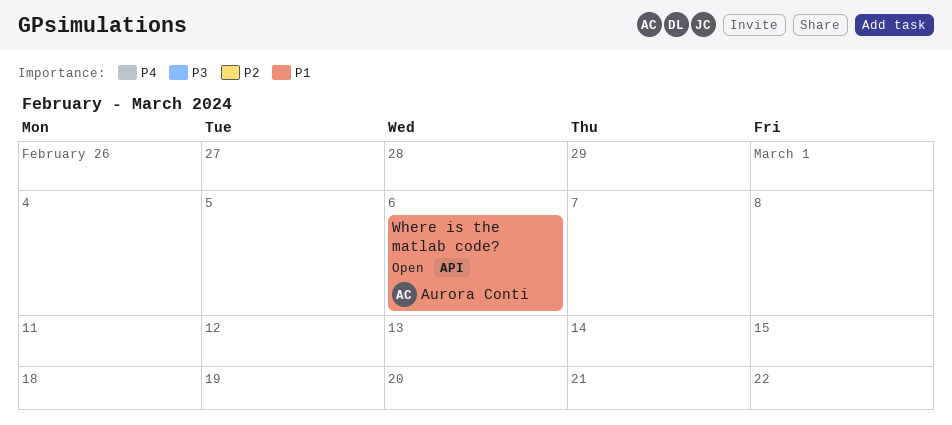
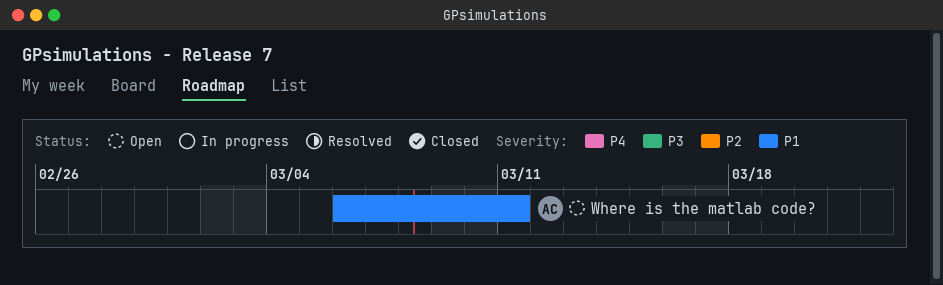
Where is the matlab code?, due: Mar 6 -> Mar 11

